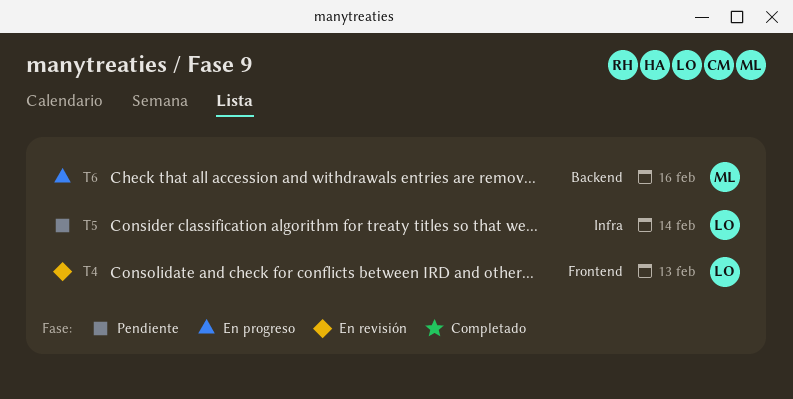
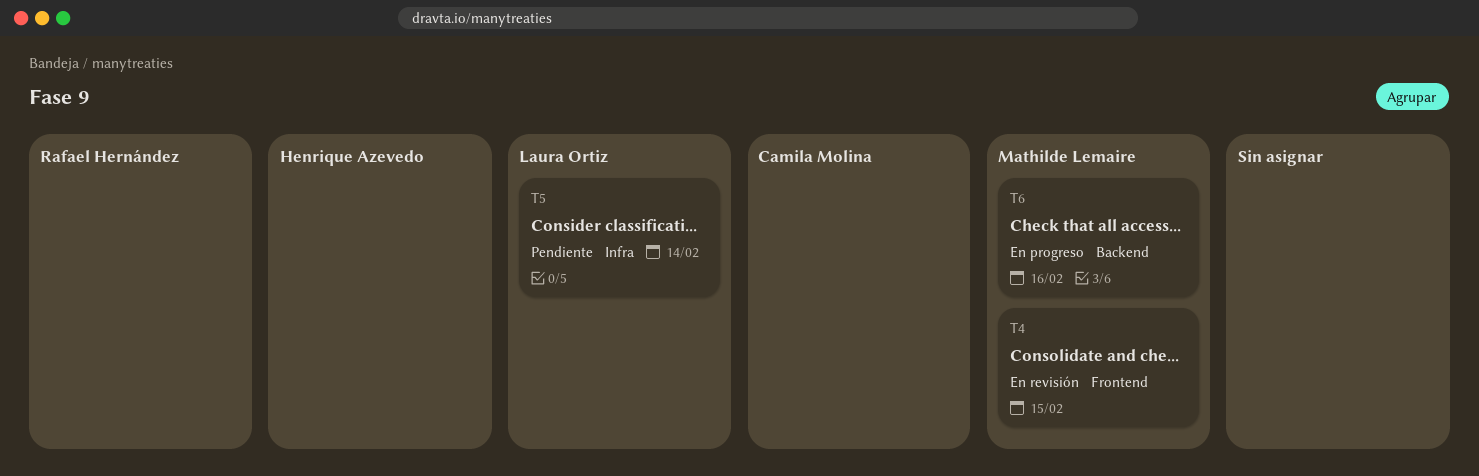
T4, owner: Laura Ortiz -> Mathilde Lemaire
T4, due: Feb 13 -> Feb 15

